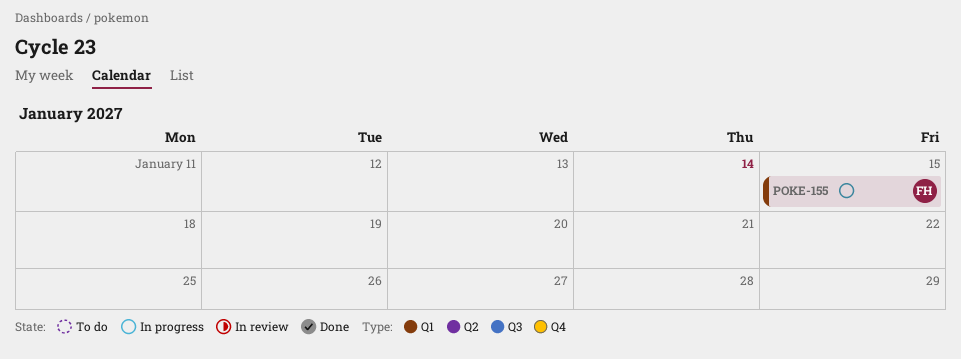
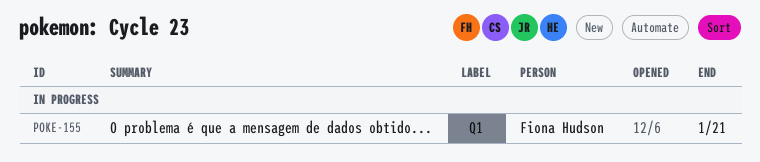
POKE-155, due: Jan 15 -> Jan 21

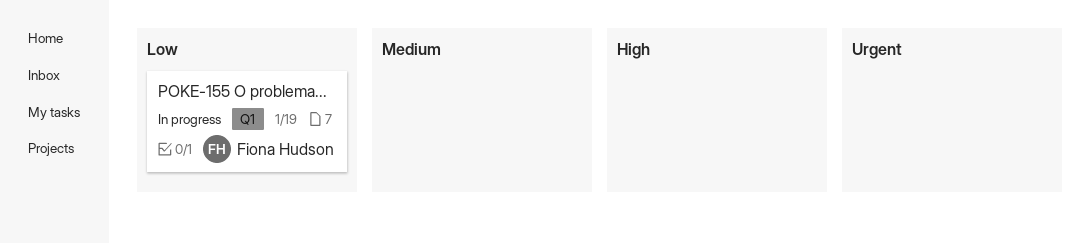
POKE-155, due: Jan 21 -> Jan 19

